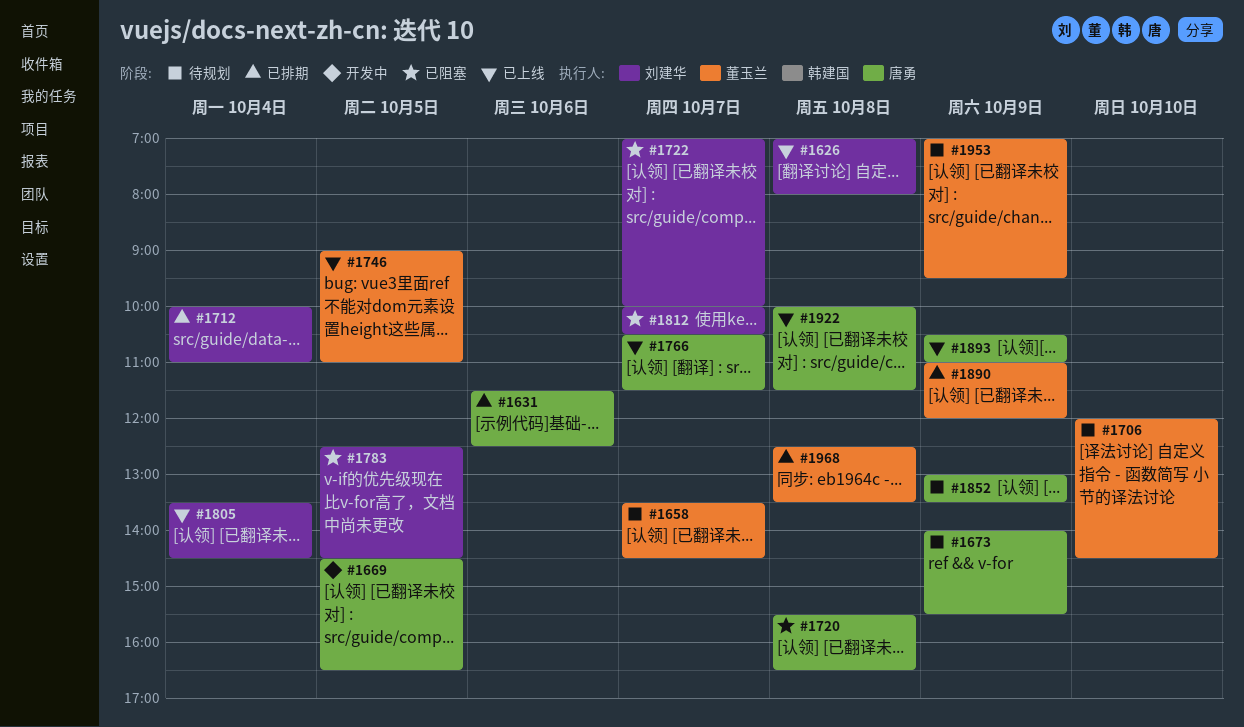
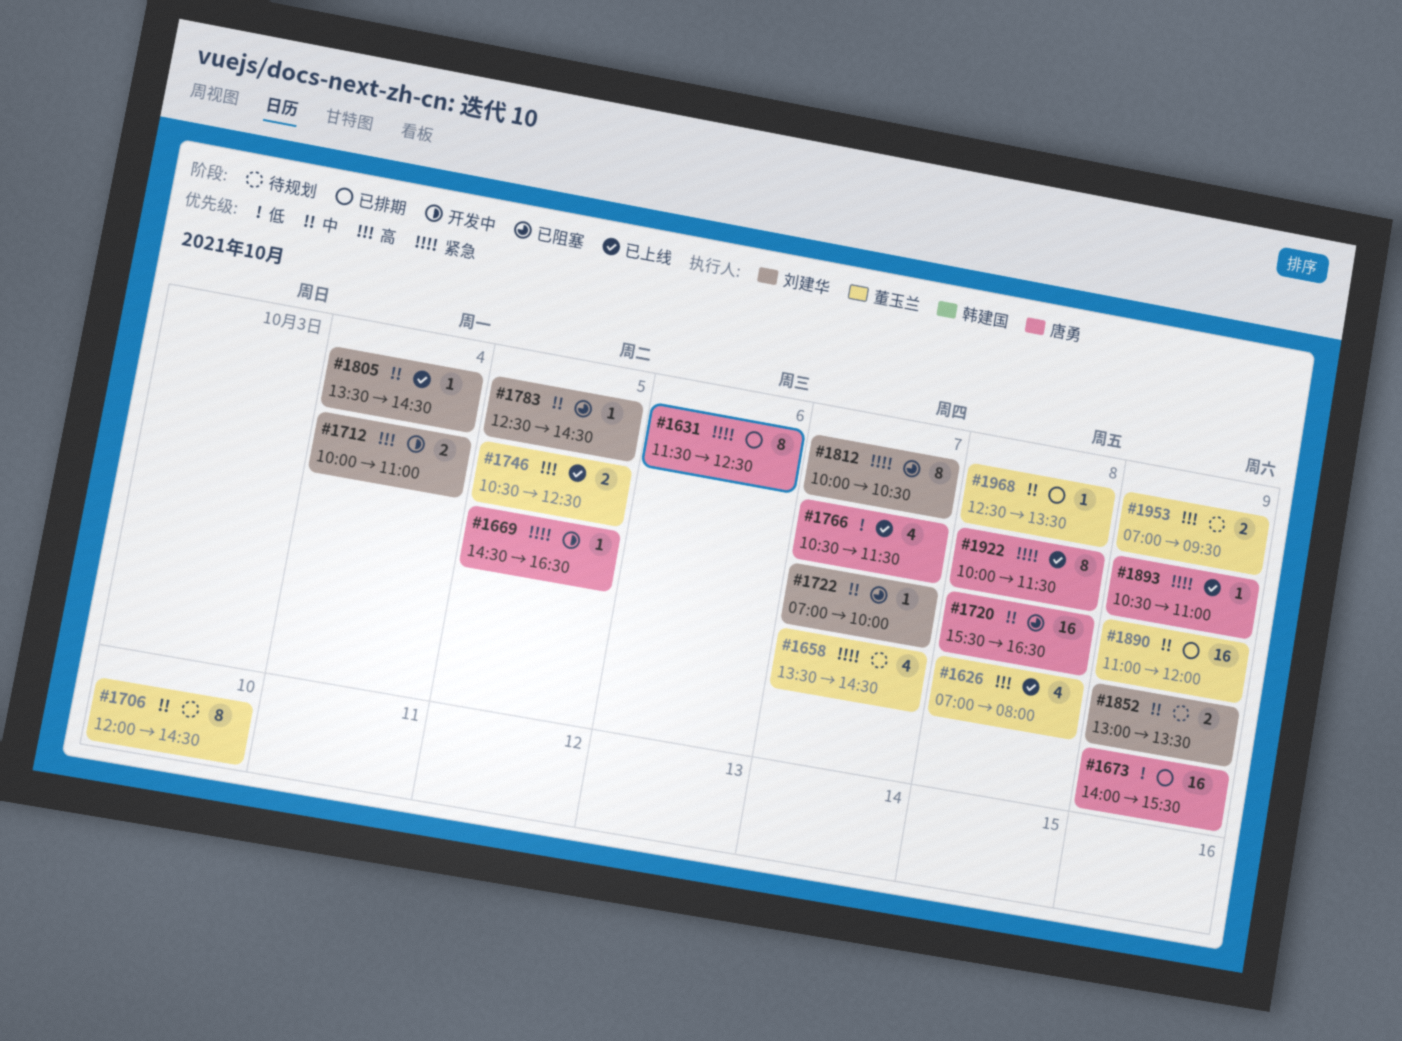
#1626, owner: 刘建华 -> 董玉兰
#1673, status: 待规划 -> 已排期
#1712, status: 已排期 -> 开发中
#1746, begins: 09:00 -> 10:30
#1746, ends: 11:00 -> 12:30
#1852, owner: 唐勇 -> 刘建华

